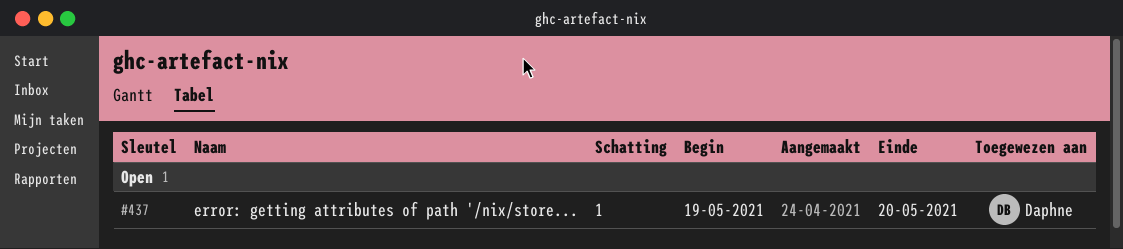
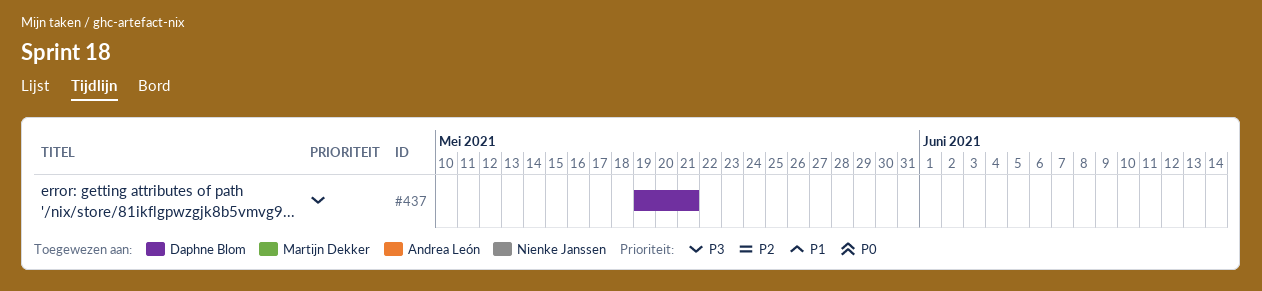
#437, due: May 20 -> May 21

